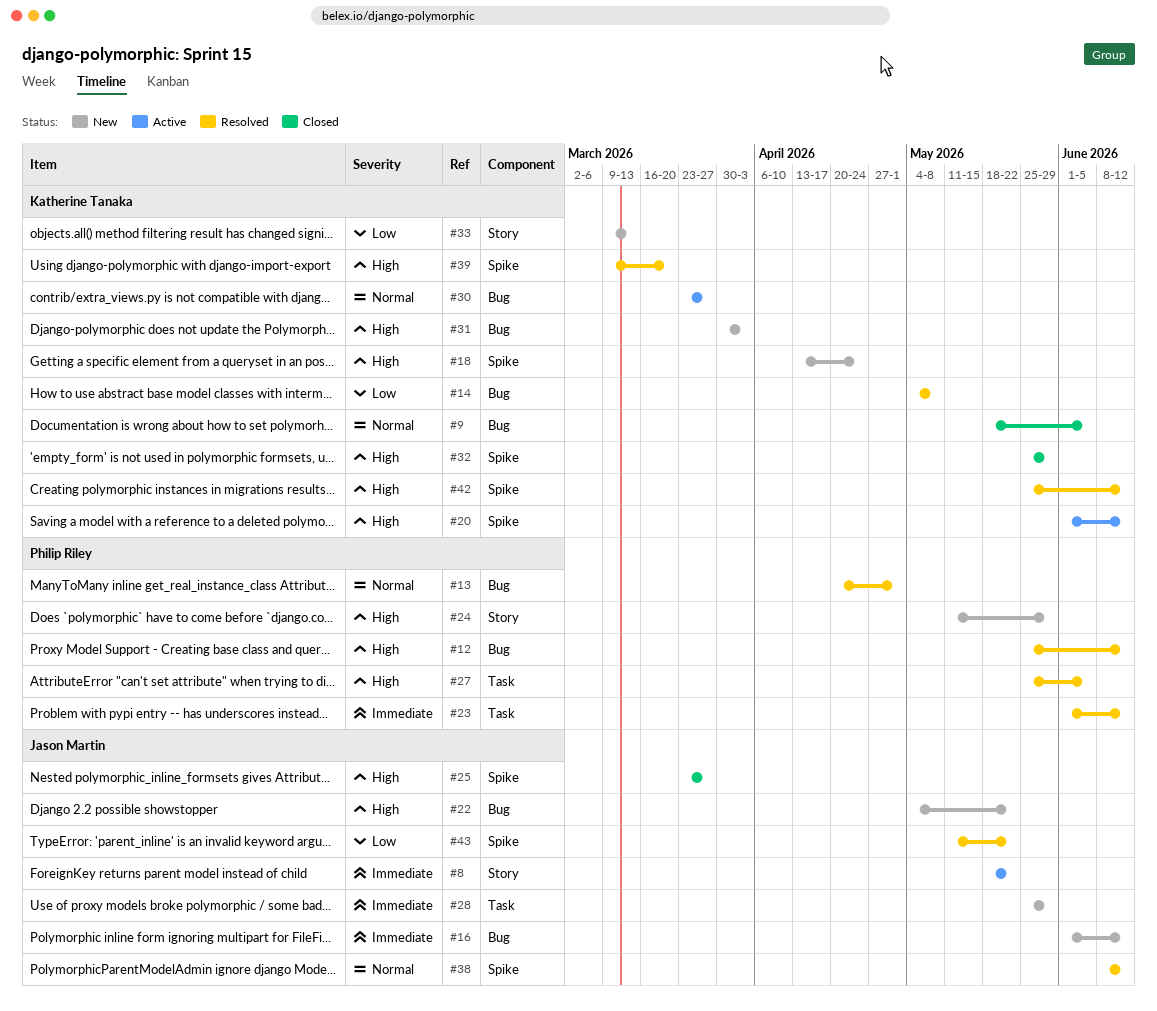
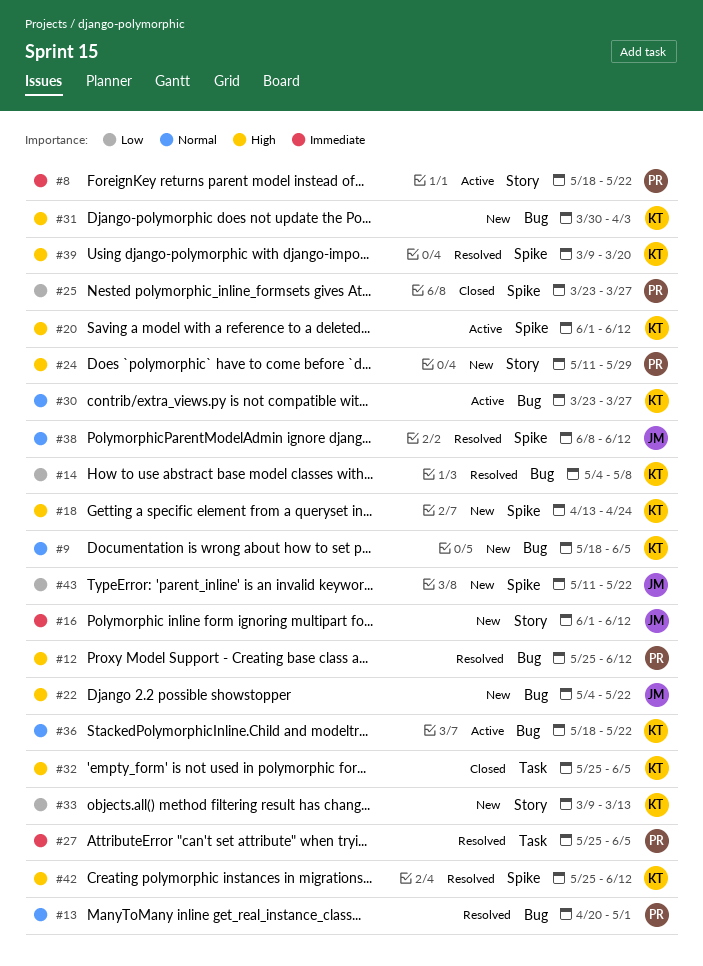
#8, owner: Jason Martin -> Philip Riley
#9, status: Closed -> New
#16, label: Bug -> Story
#23: present -> none
#25, owner: Jason Martin -> Philip Riley
#25, priority: High -> Low
#27, priority: High -> Immediate
#28: present -> none
#32, label: Spike -> Task
#32, due: May 29 -> Jun 5
#36: none -> present
#43, status: Resolved -> New

